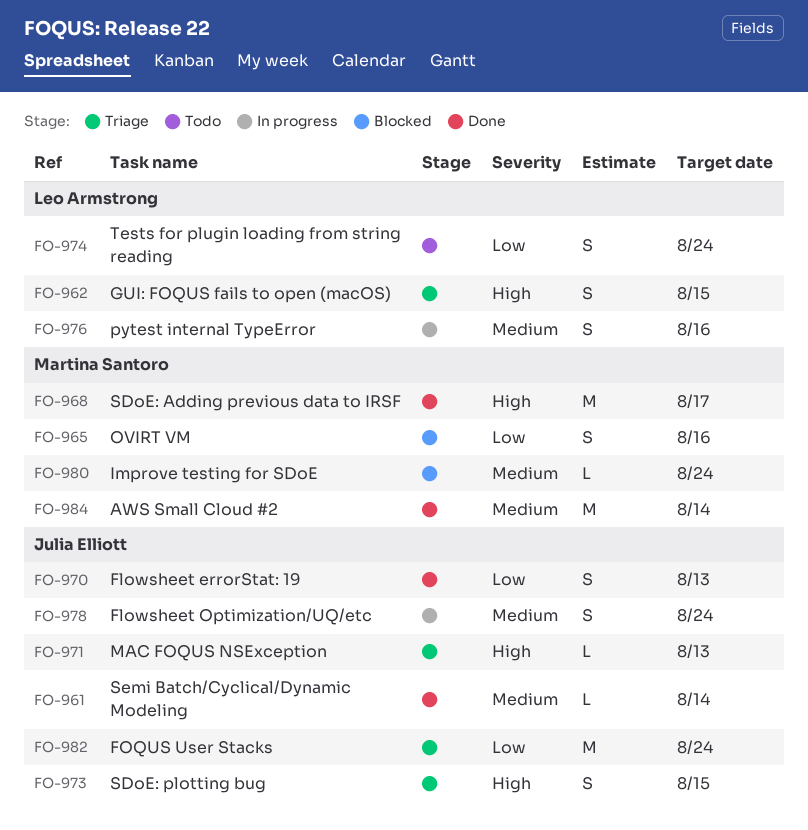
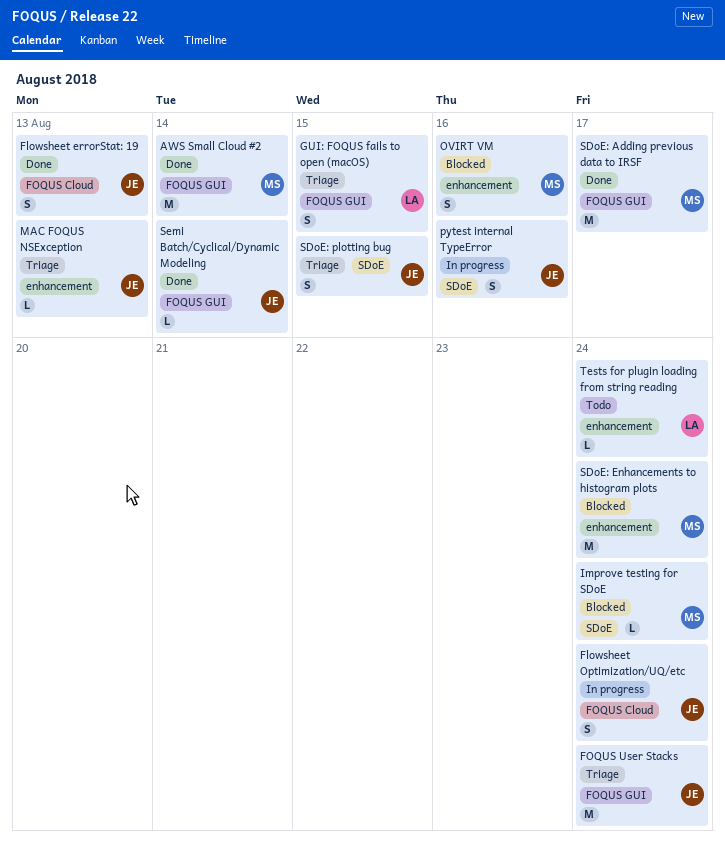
pytest internal TypeError, owner: Leo Armstrong -> Julia Elliott
SDoE: Enhancements to histogram plots: none -> present
Tests for plugin loading from string reading, estimate: S -> L

